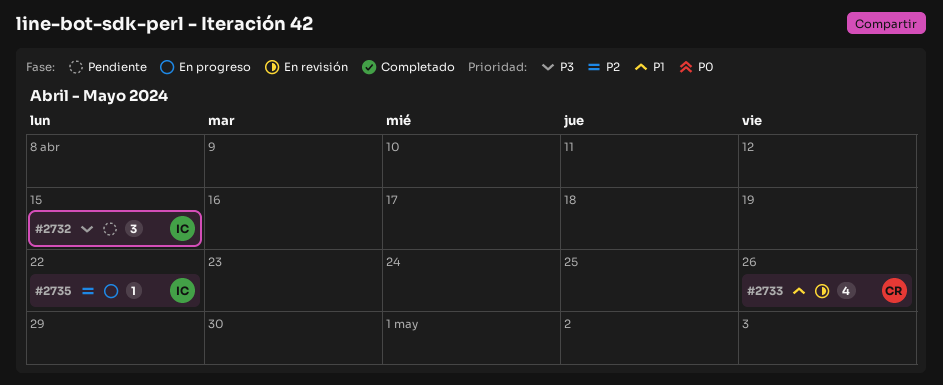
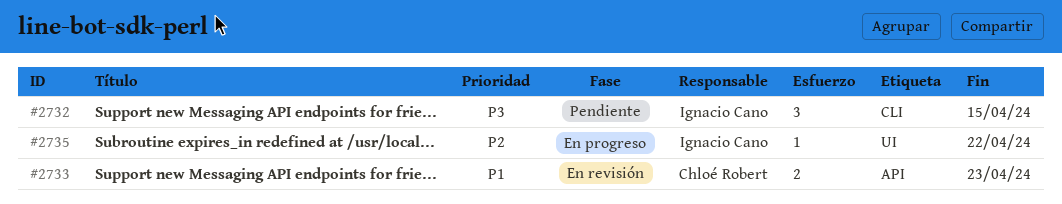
#2733, estimate: 4 -> 2
#2733, due: Apr 26 -> Apr 23

